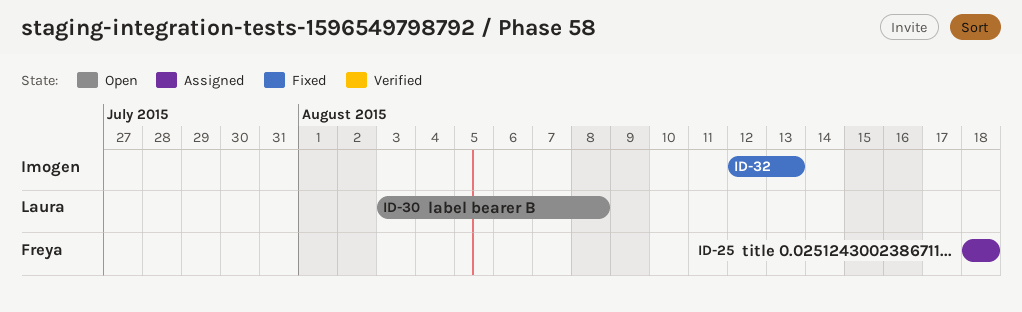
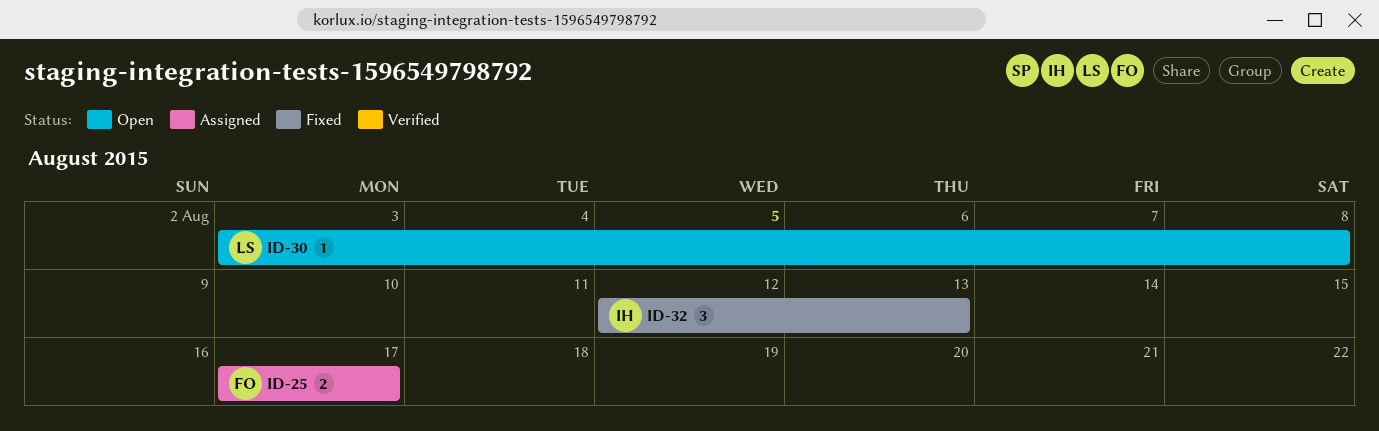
ID-25, start: Aug 18 -> Aug 17
ID-25, due: Aug 18 -> Aug 17

